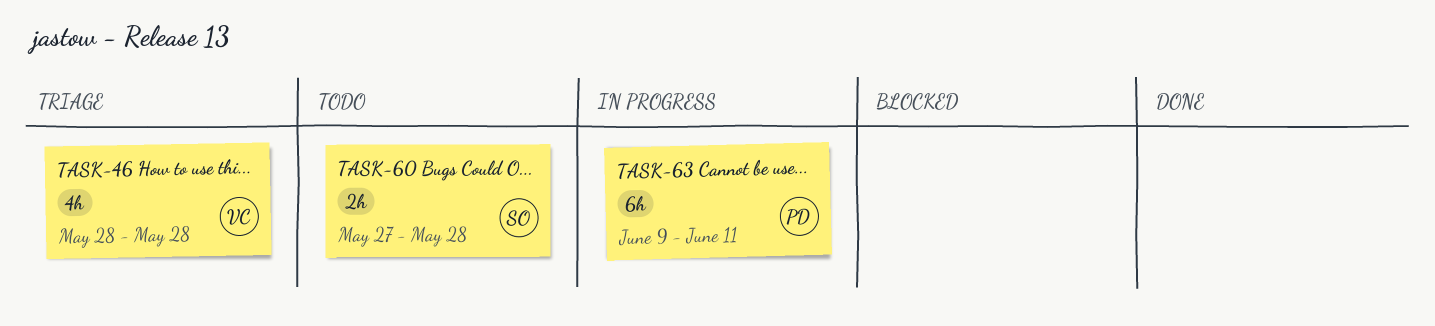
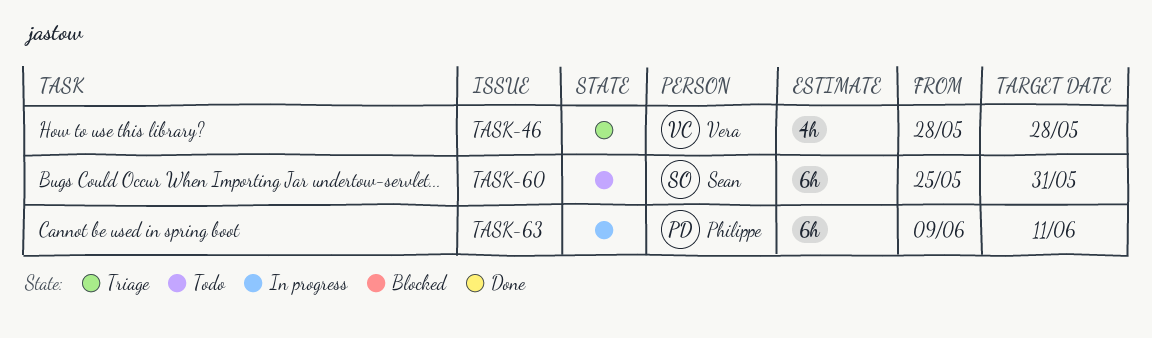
TASK-60, estimate: 2h -> 6h
TASK-60, start: May 27 -> May 25
TASK-60, due: May 28 -> May 31

